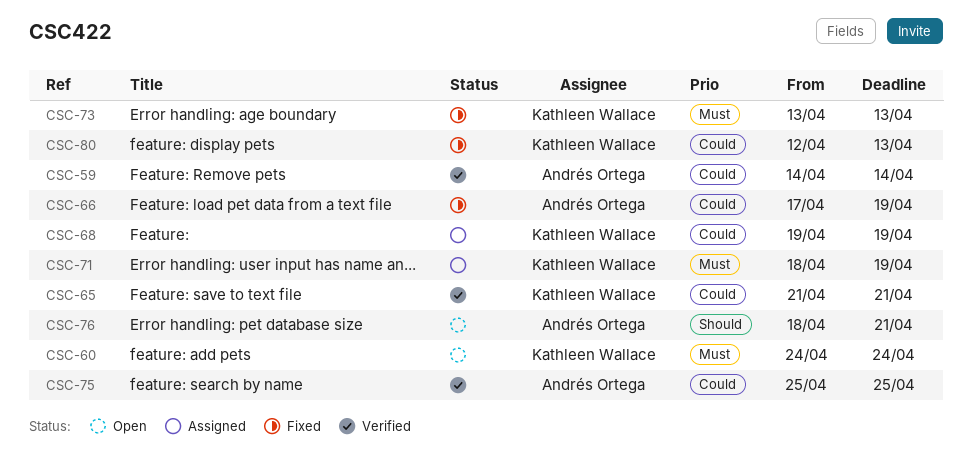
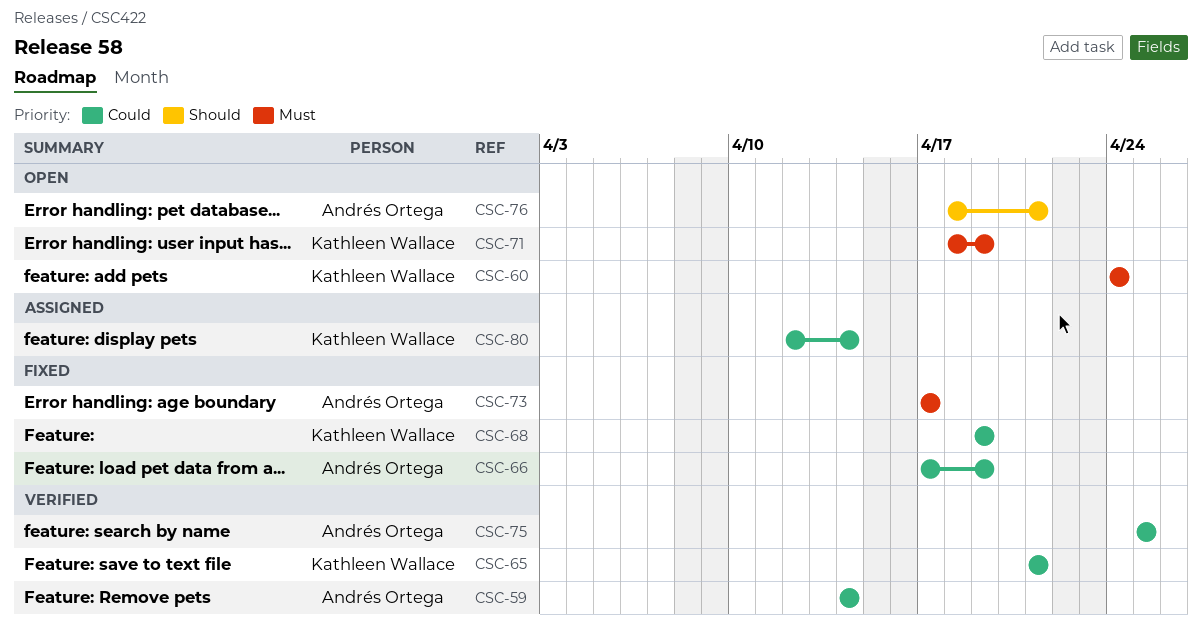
CSC-68, status: Assigned -> Fixed
CSC-71, status: Assigned -> Open
CSC-73, owner: Kathleen Wallace -> Andrés Ortega
CSC-73, start: Apr 13 -> Apr 17
CSC-73, due: Apr 13 -> Apr 17
CSC-80, status: Fixed -> Assigned
CSC-80, due: Apr 13 -> Apr 14

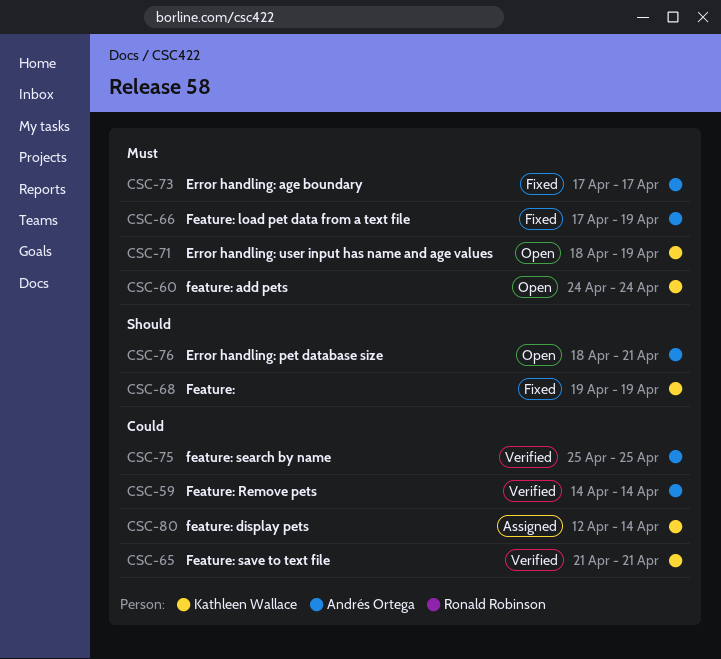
CSC-66, priority: Could -> Must
CSC-68, priority: Could -> Should

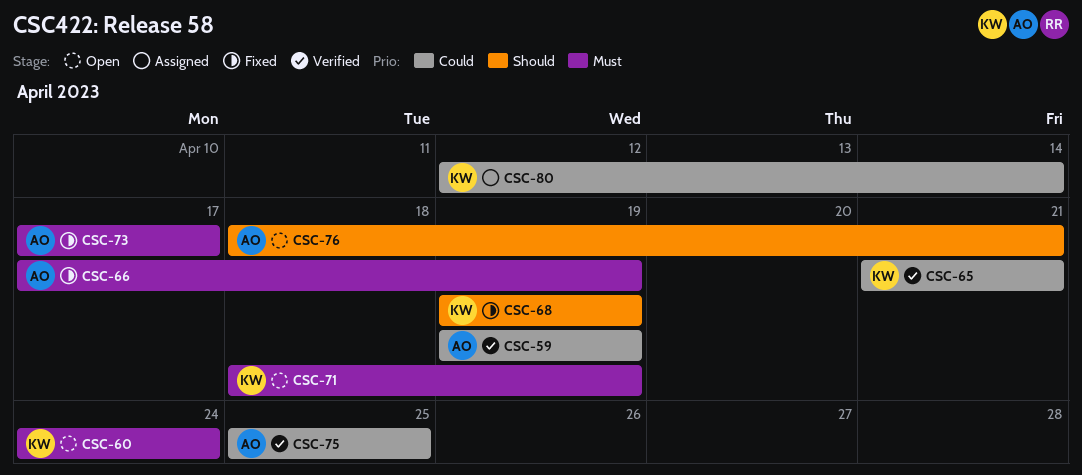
CSC-59, start: Apr 14 -> Apr 19
CSC-59, due: Apr 14 -> Apr 19

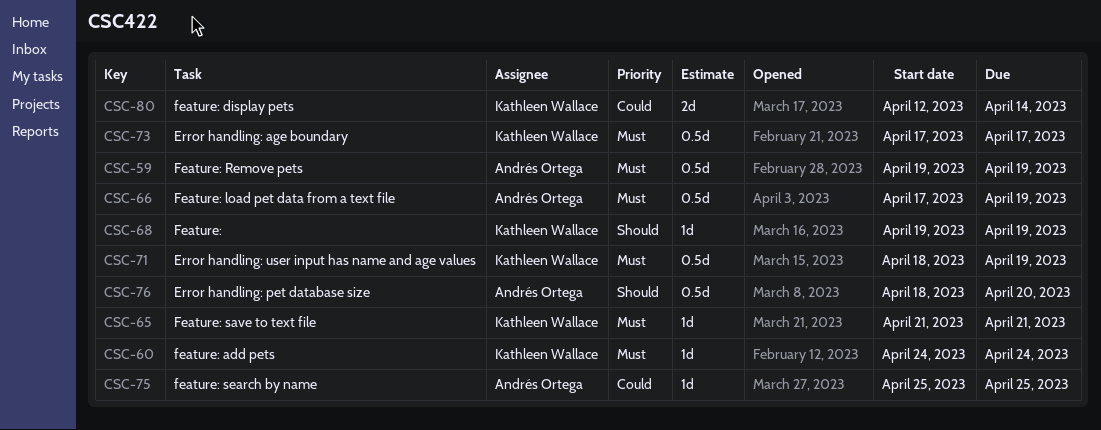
CSC-59, priority: Could -> Must
CSC-65, priority: Could -> Must
CSC-73, owner: Andrés Ortega -> Kathleen Wallace
CSC-76, due: Apr 21 -> Apr 20

